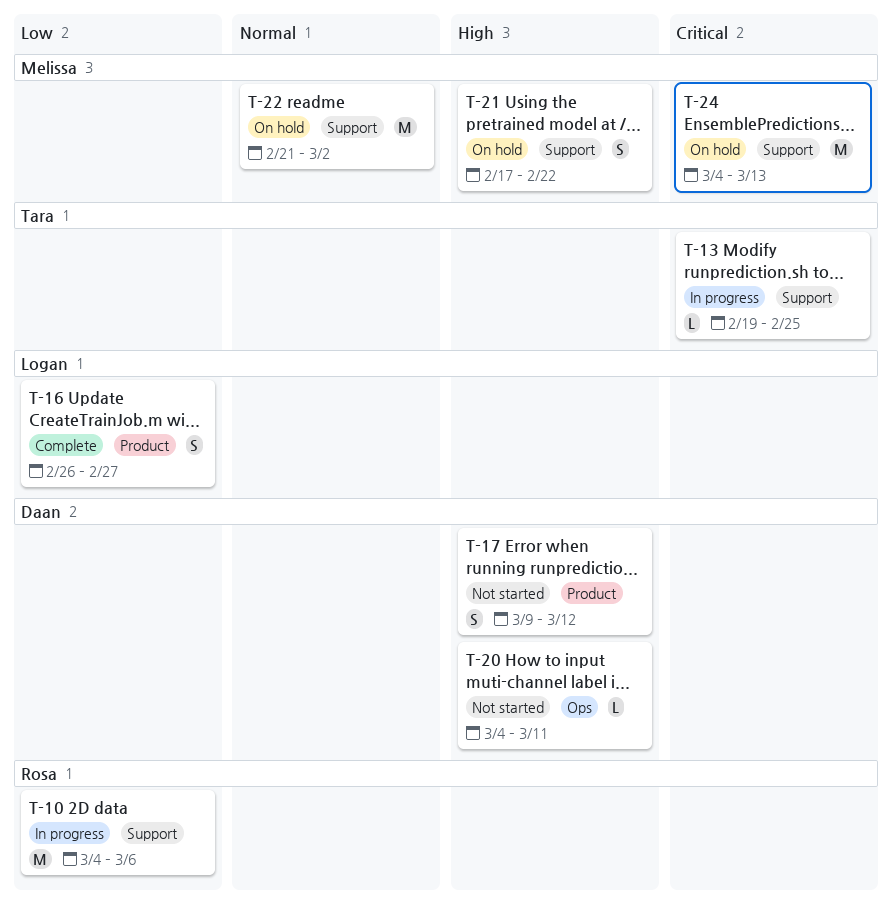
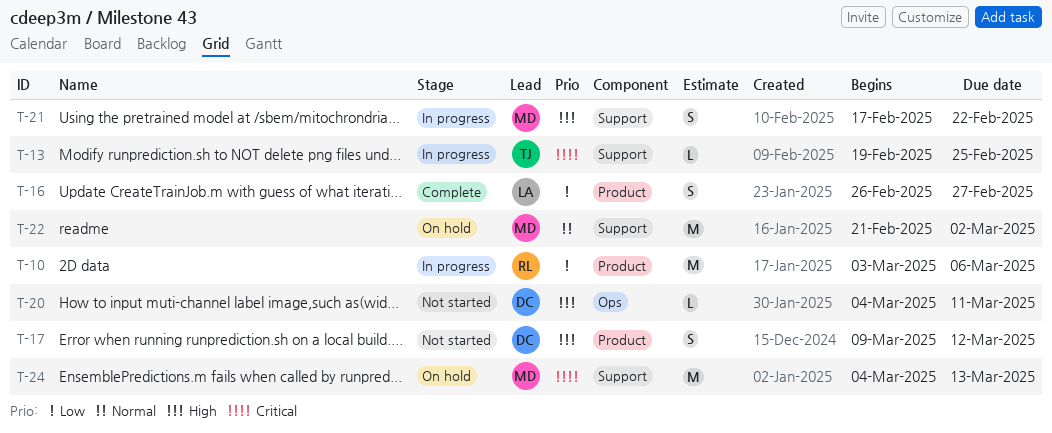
T-10, label: Support -> Product
T-10, start: Mar 4 -> Mar 3
T-21, status: On hold -> In progress

